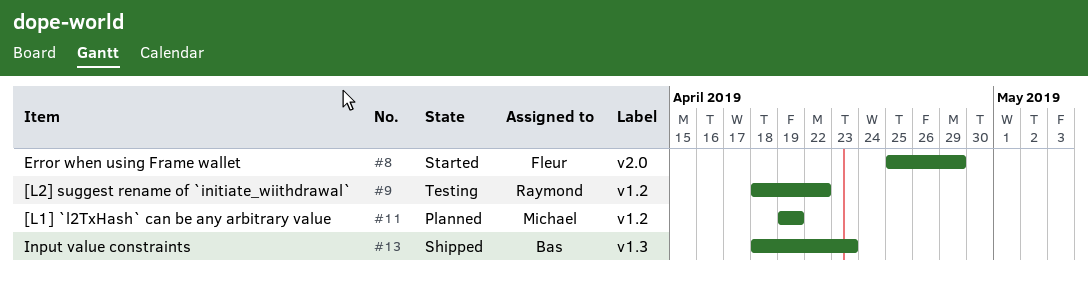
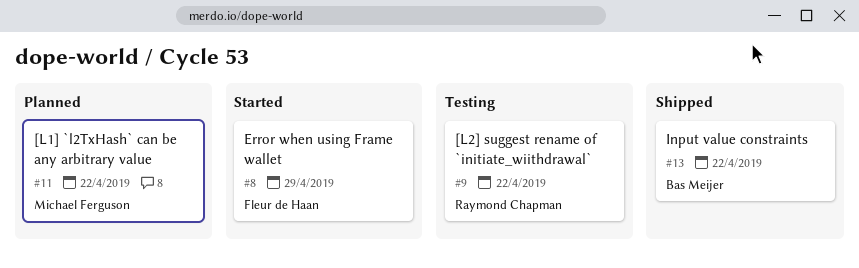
#11, due: Apr 19 -> Apr 22
#13, due: Apr 23 -> Apr 22

